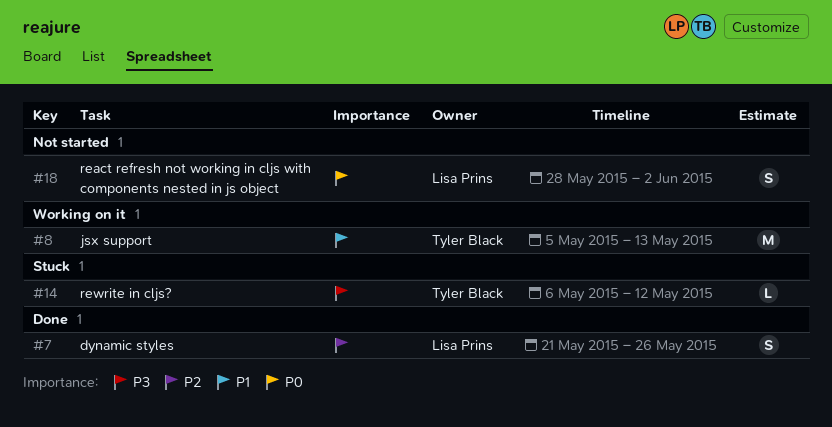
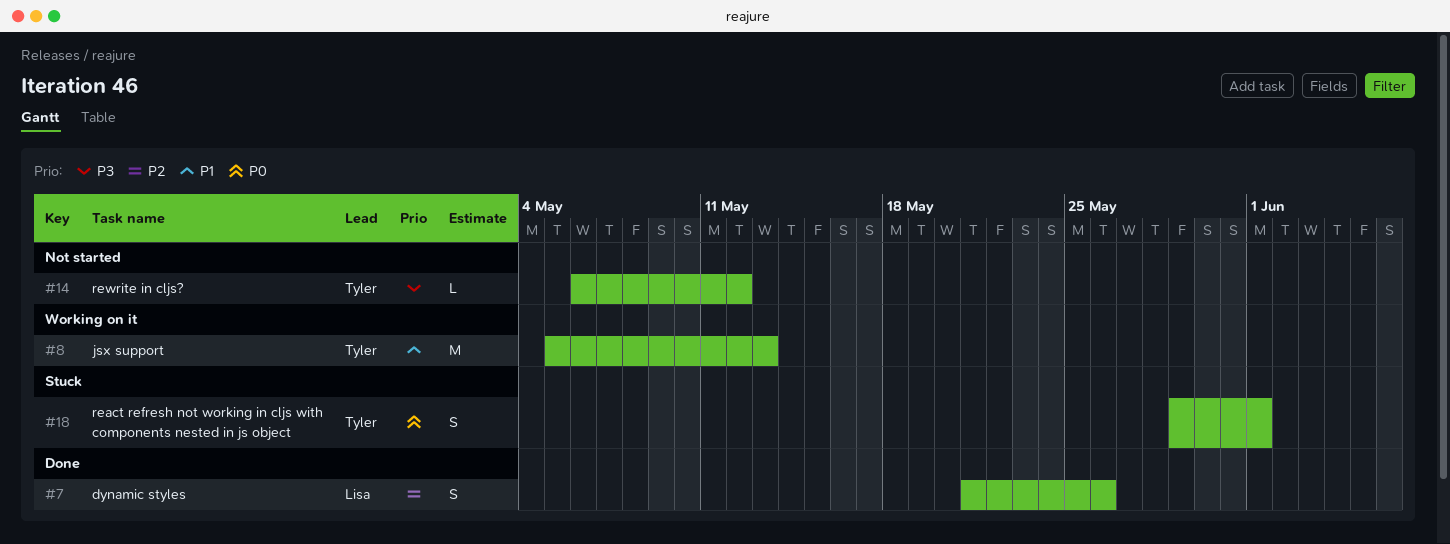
#14, status: Stuck -> Not started
#18, status: Not started -> Stuck
#18, owner: Lisa Prins -> Tyler Black
#18, start: May 28 -> May 29
#18, due: Jun 2 -> Jun 1

